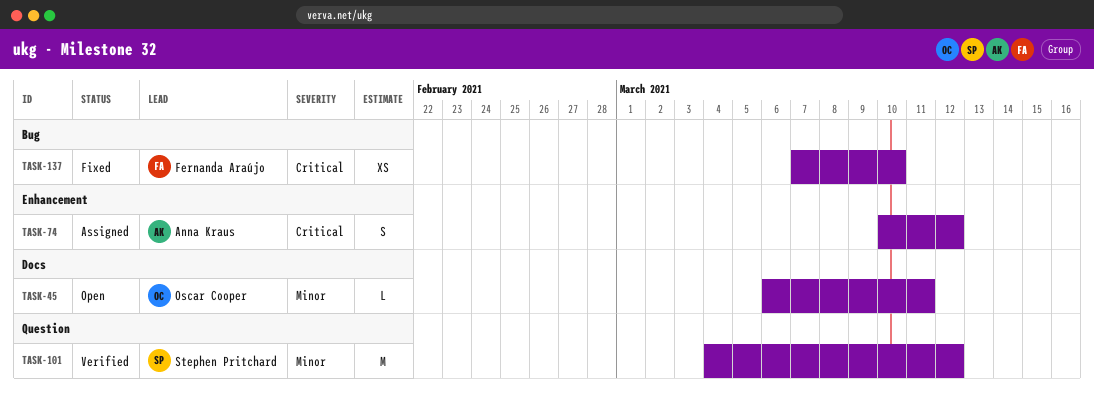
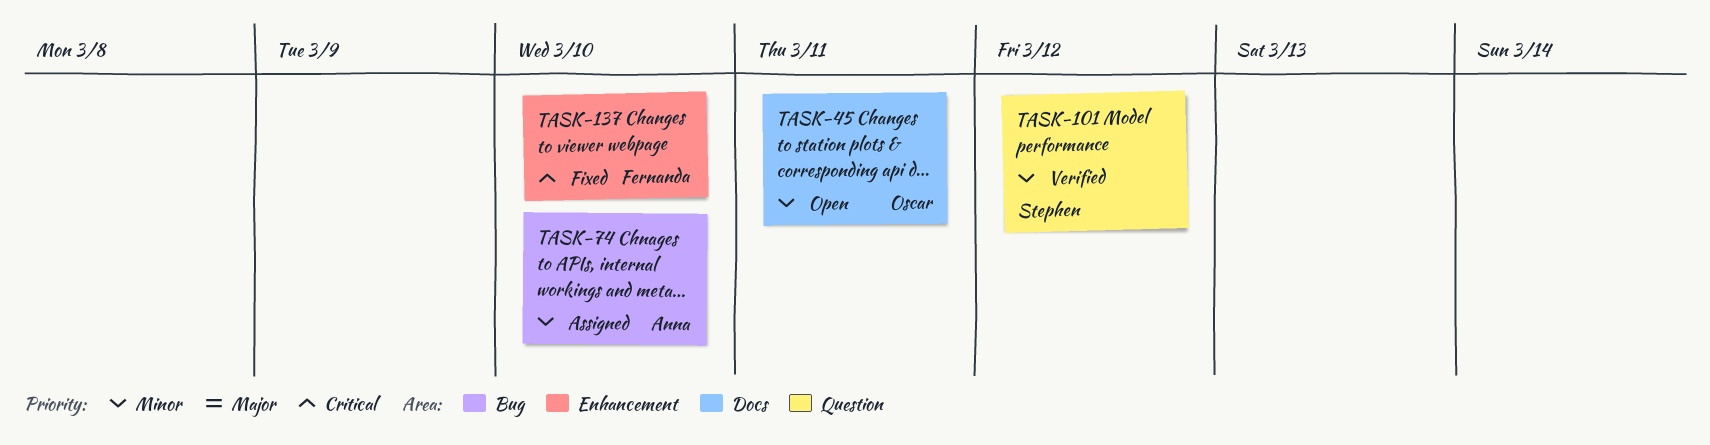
TASK-74, priority: Critical -> Minor
TASK-74, label: Enhancement -> Bug
TASK-74, due: Mar 12 -> Mar 10
TASK-137, label: Bug -> Enhancement

